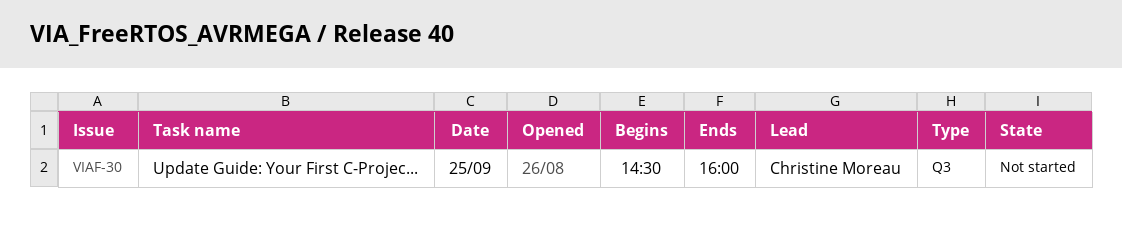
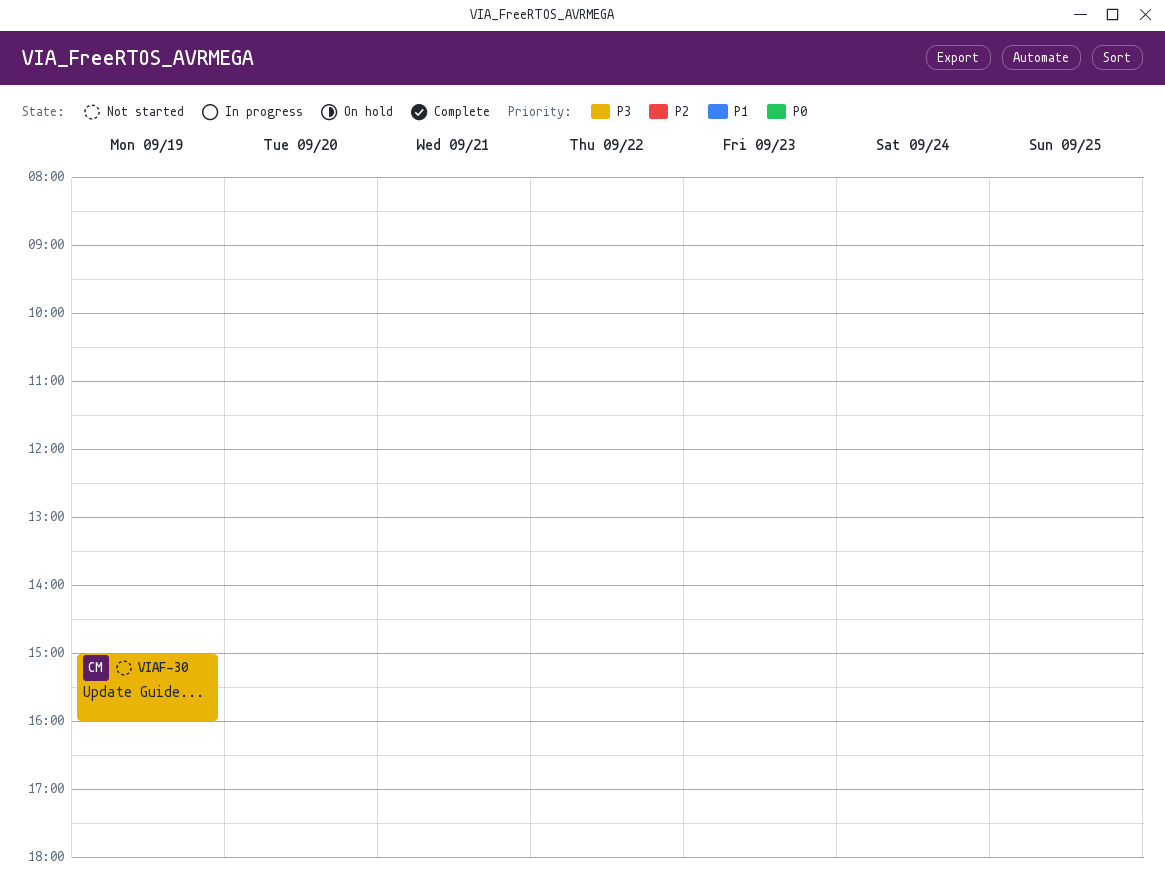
VIAF-30, day: Sep 25 -> Sep 19
VIAF-30, begins: 14:30 -> 15:00

